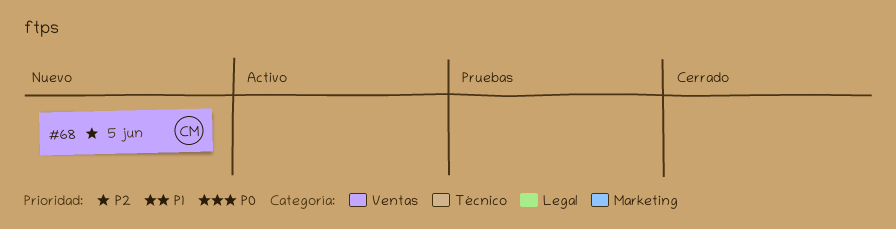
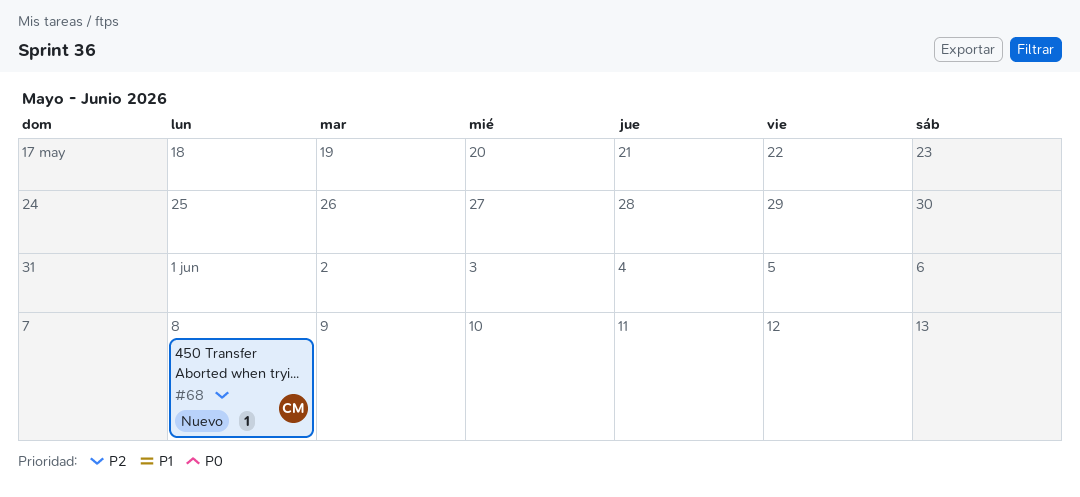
#68, due: Jun 5 -> Jun 8

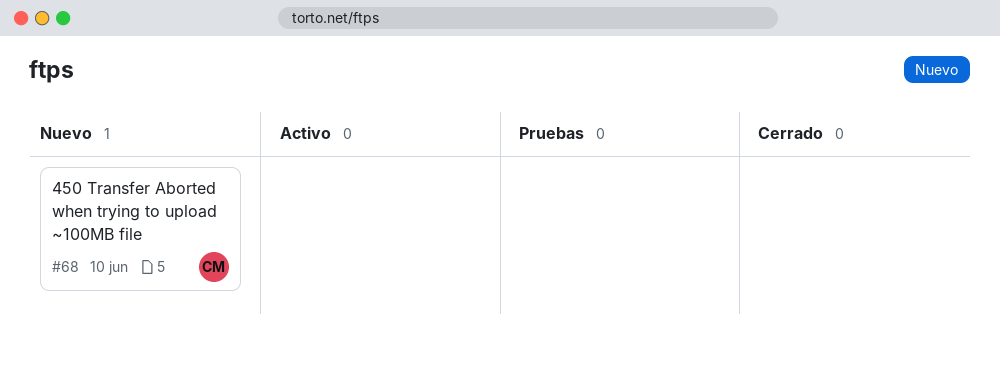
#68, due: Jun 8 -> Jun 10

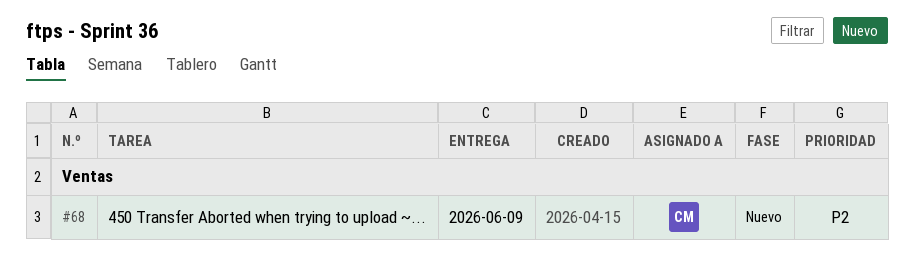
#68, due: Jun 10 -> Jun 9

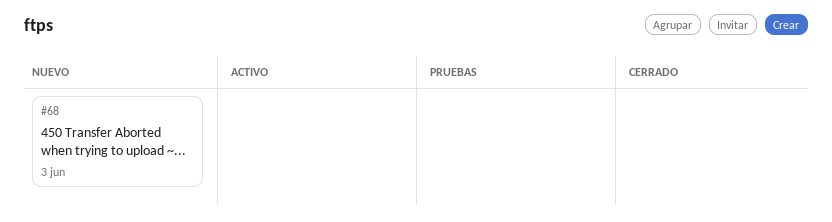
#68, due: Jun 9 -> Jun 3

